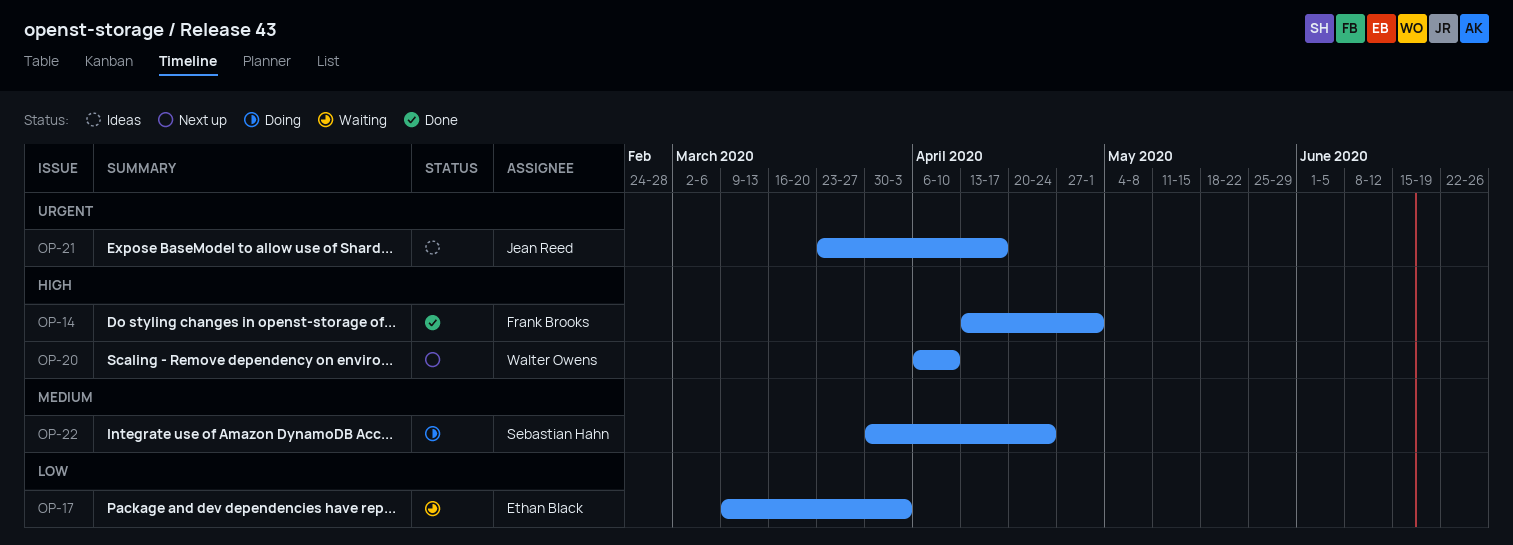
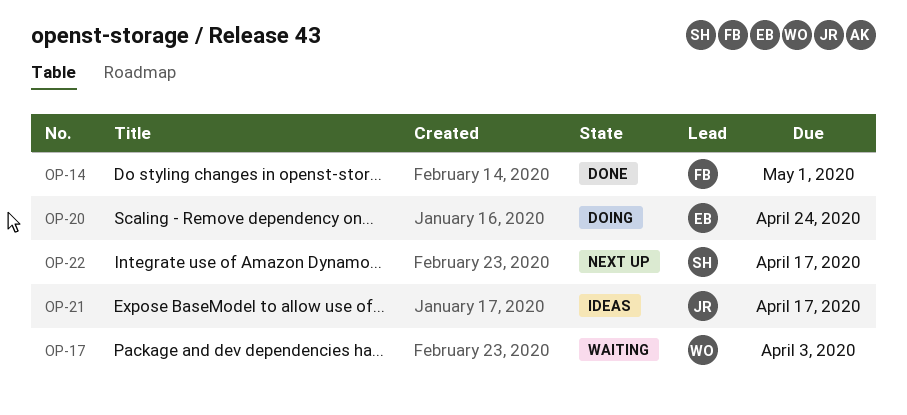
OP-17, owner: Ethan Black -> Walter Owens
OP-20, status: Next up -> Doing
OP-20, owner: Walter Owens -> Ethan Black
OP-20, due: Apr 10 -> Apr 24
OP-22, status: Doing -> Next up
OP-22, due: Apr 24 -> Apr 17

